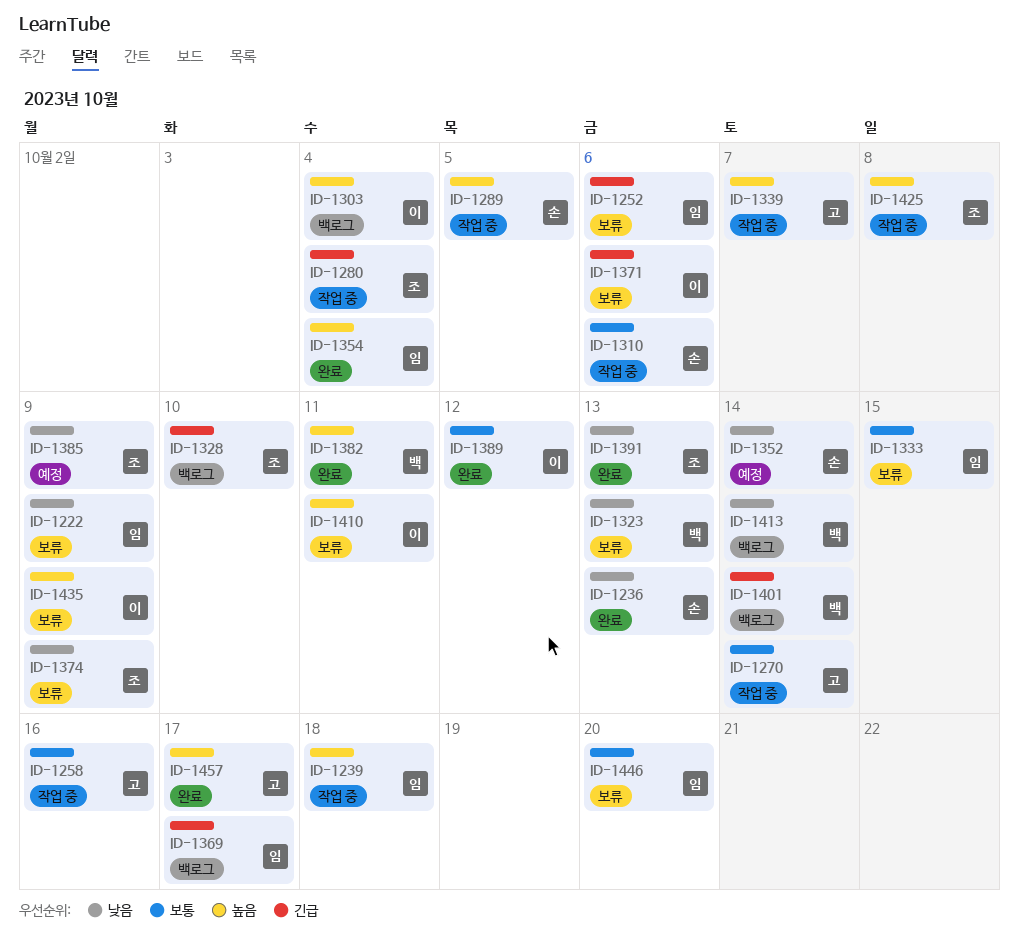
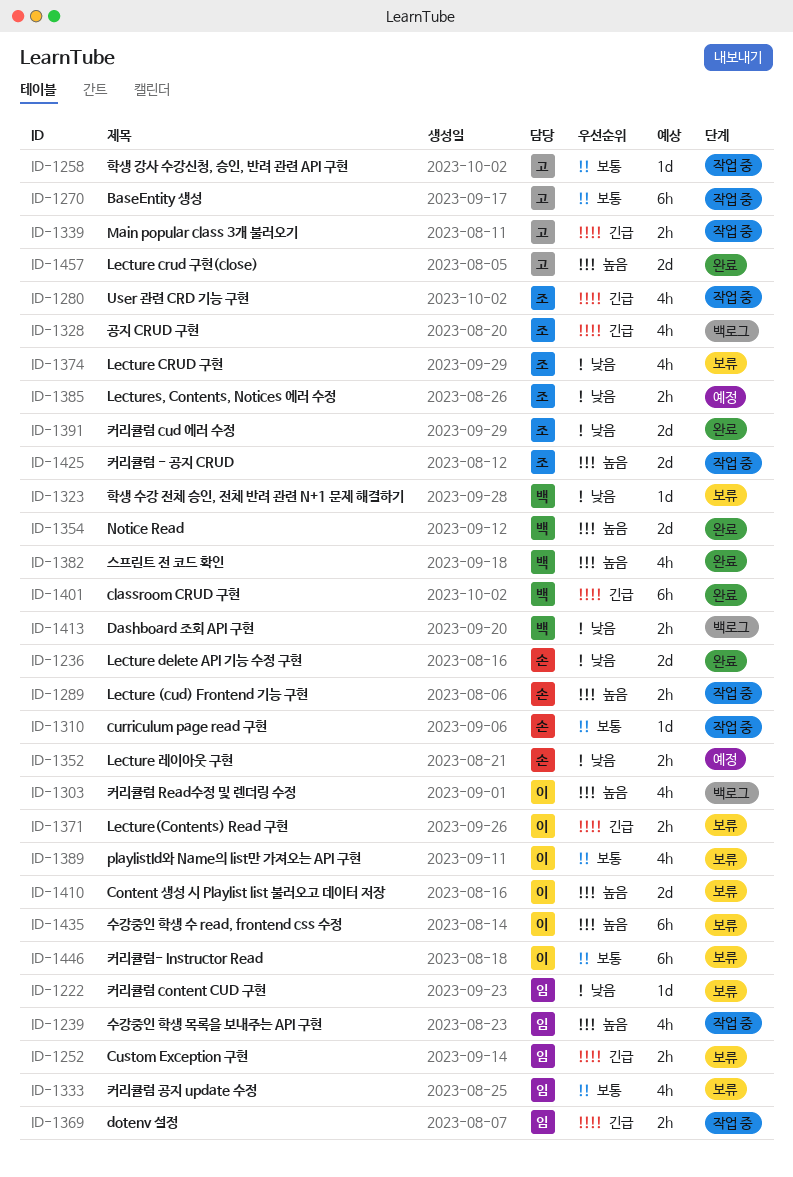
ID-1339, priority: 높음 -> 긴급
ID-1354, owner: 임 -> 백
ID-1369, status: 백로그 -> 작업 중
ID-1389, status: 완료 -> 보류
ID-1401, status: 백로그 -> 완료
ID-1446, owner: 임 -> 이

